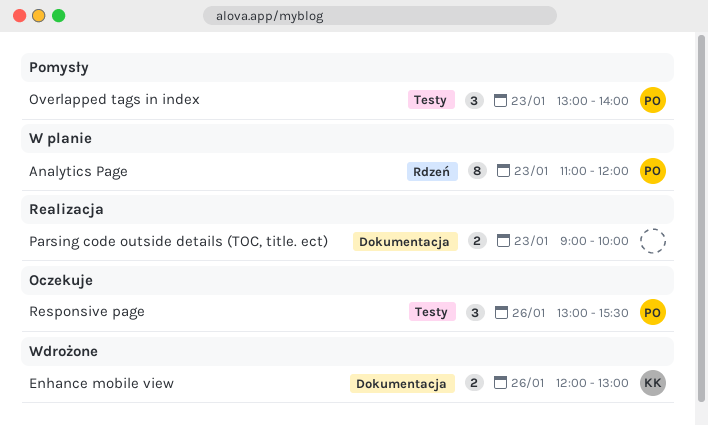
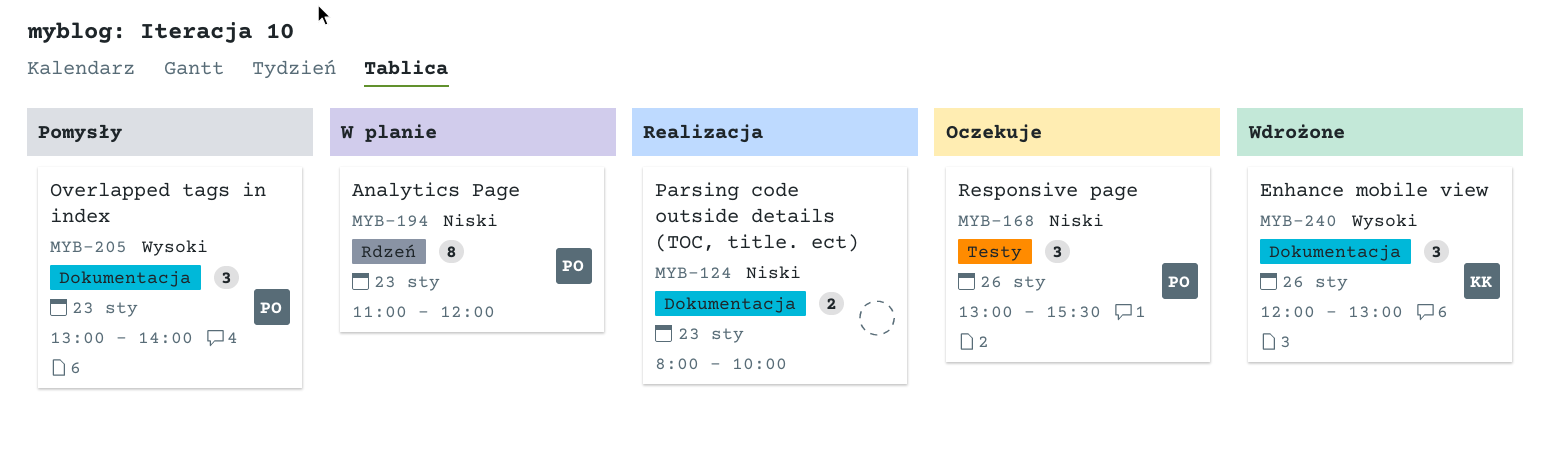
Enhance mobile view, estimate: 2 -> 3
Overlapped tags in index, label: Testy -> Dokumentacja
Parsing code outside details (TOC, title. ect), begins: 09:00 -> 08:00

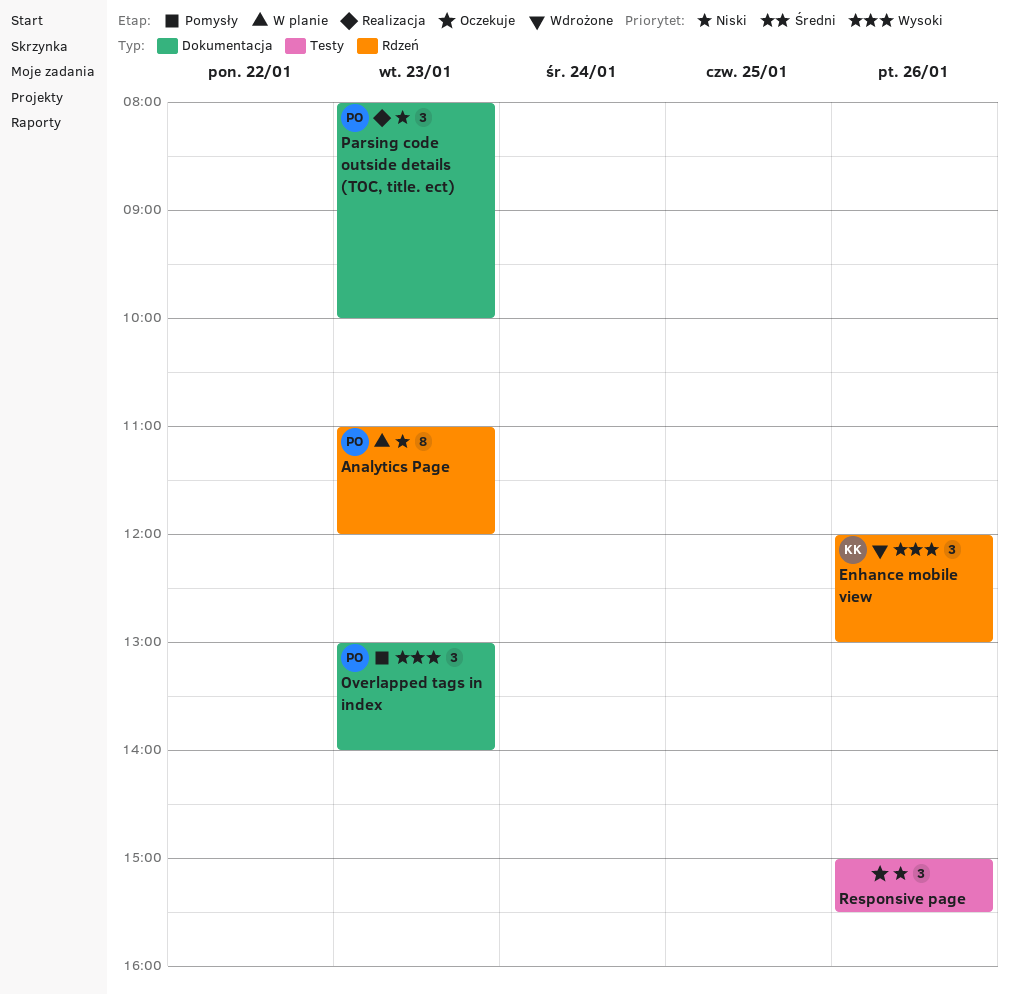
Enhance mobile view, label: Dokumentacja -> Rdzeń
Parsing code outside details (TOC, title. ect), owner: none -> PO
Parsing code outside details (TOC, title. ect), estimate: 2 -> 3
Responsive page, owner: PO -> none
Responsive page, begins: 13:00 -> 15:00

